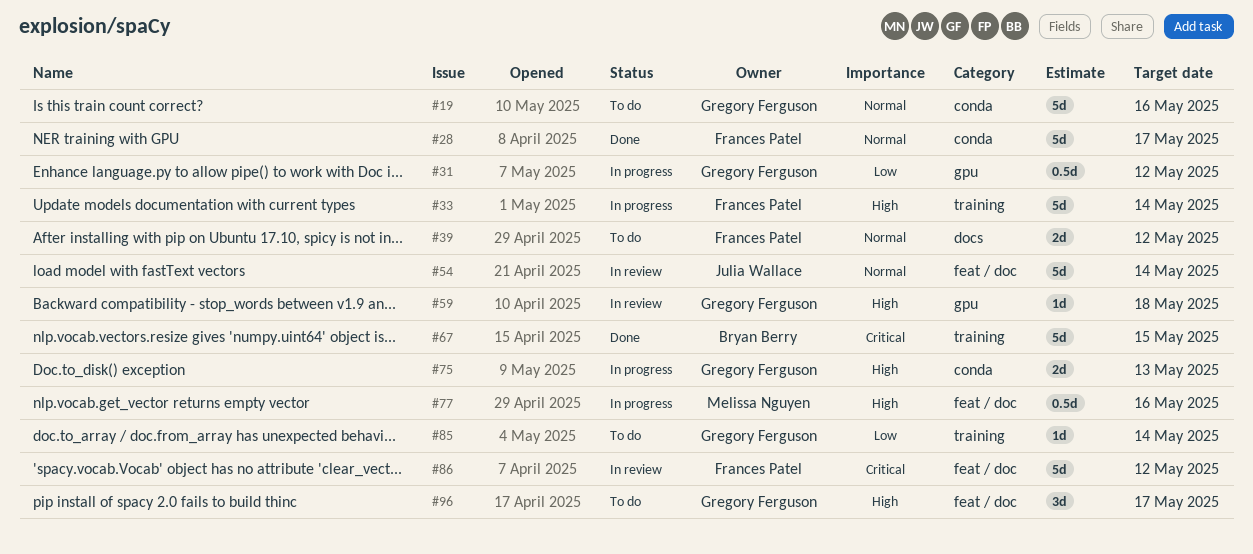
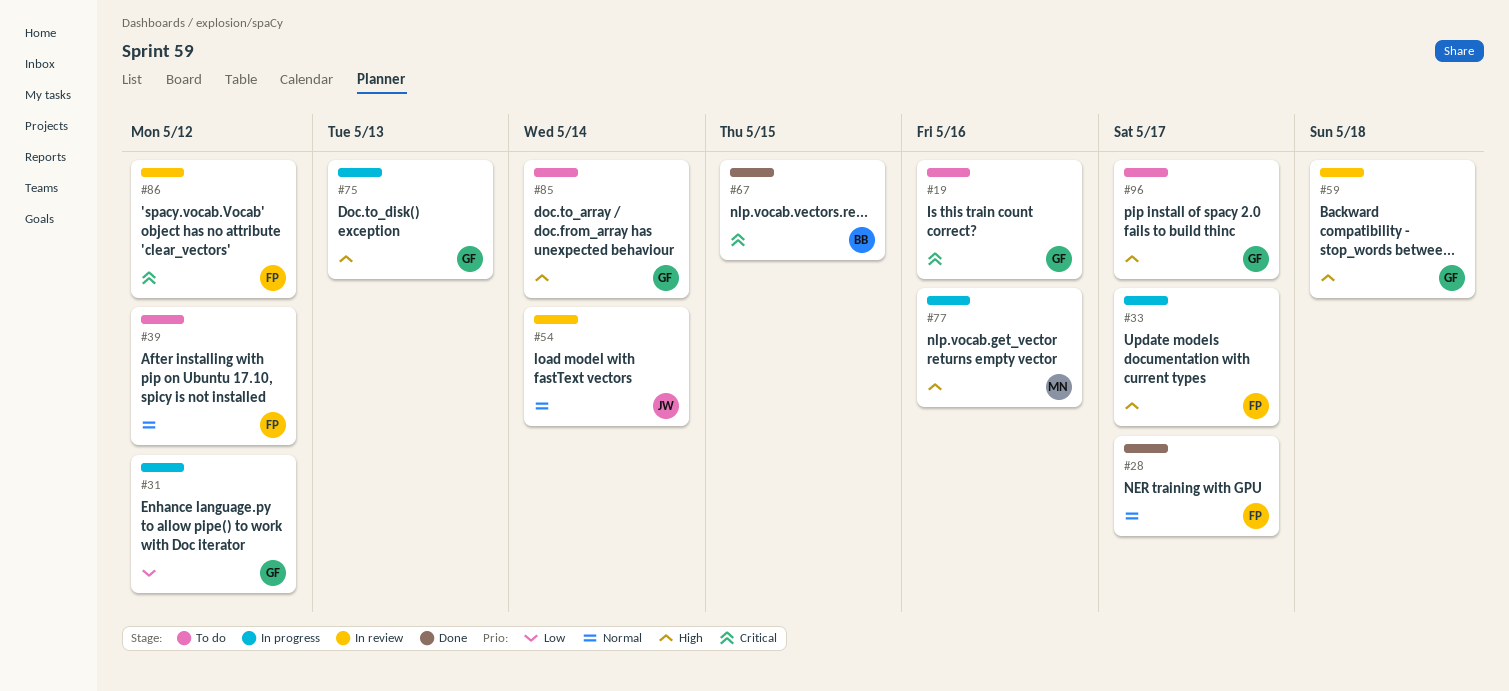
#19, priority: Normal -> Critical
#33, due: May 14 -> May 17
#85, priority: Low -> High

